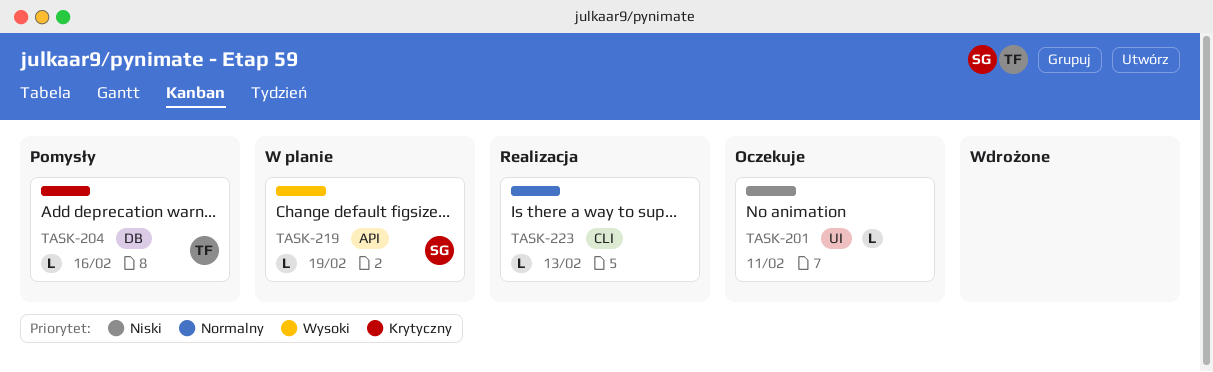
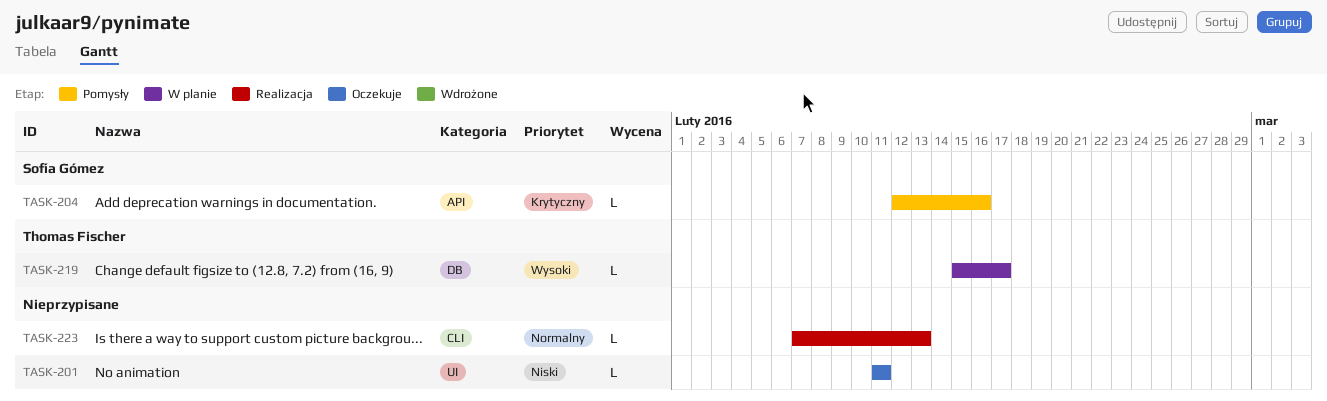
TASK-204, owner: Thomas Fischer -> Sofía Gómez
TASK-204, label: DB -> API
TASK-219, owner: Sofía Gómez -> Thomas Fischer
TASK-219, label: API -> DB
TASK-219, due: Feb 19 -> Feb 17

